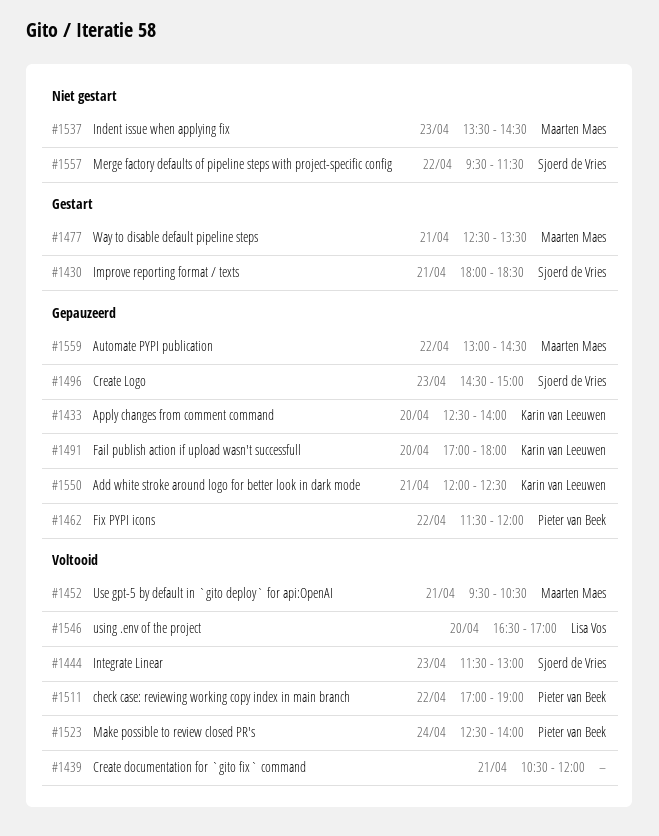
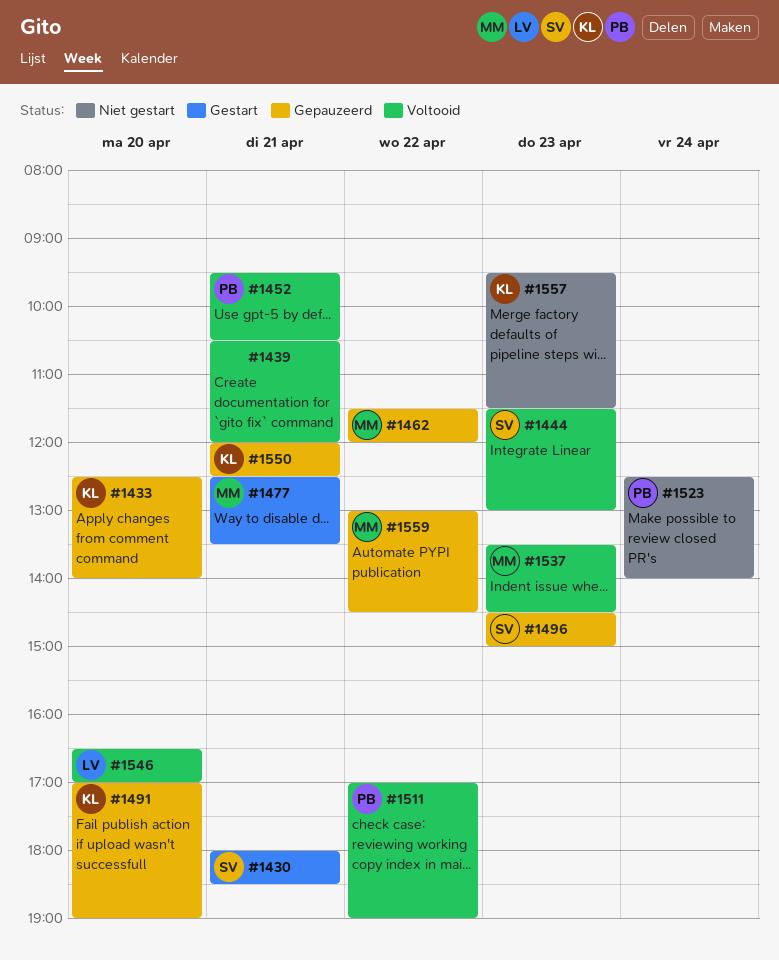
#1452, owner: Maarten Maes -> Pieter van Beek
#1462, owner: Pieter van Beek -> Maarten Maes
#1491, ends: 18:00 -> 19:00
#1523, status: Voltooid -> Niet gestart
#1537, status: Niet gestart -> Voltooid
#1557, owner: Sjoerd de Vries -> Karin van Leeuwen
#1557, day: Apr 22 -> Apr 23

